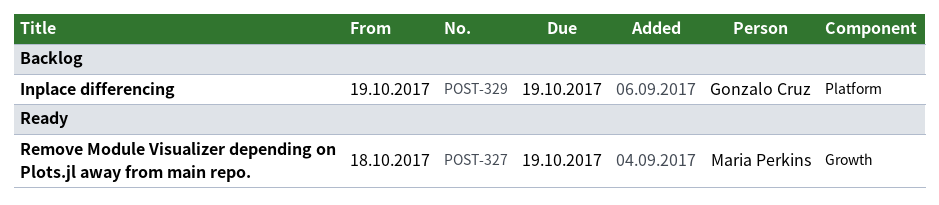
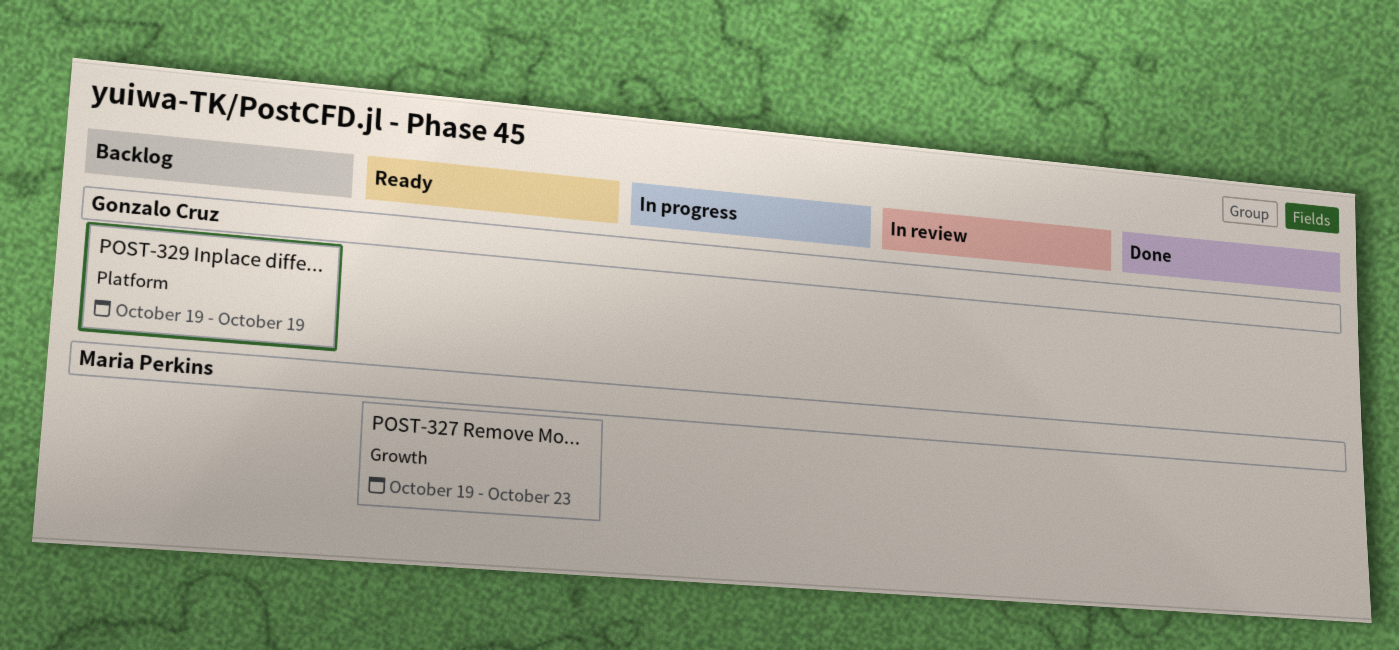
POST-327, start: Oct 18 -> Oct 19
POST-327, due: Oct 19 -> Oct 23

